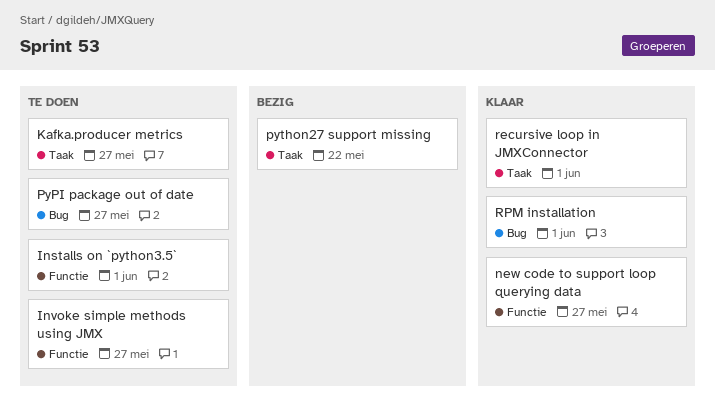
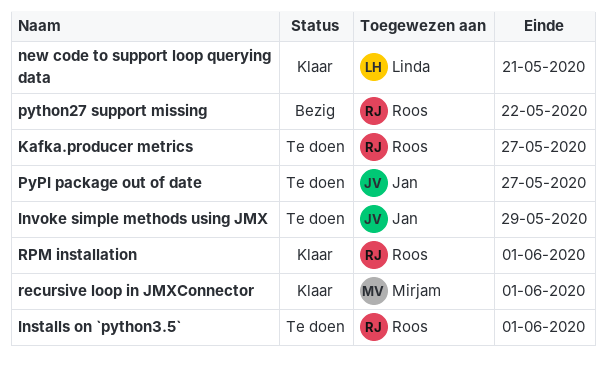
Invoke simple methods using JMX, due: May 27 -> May 29
new code to support loop querying data, due: May 27 -> May 21

